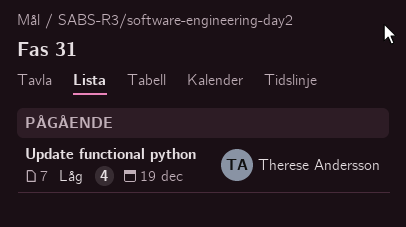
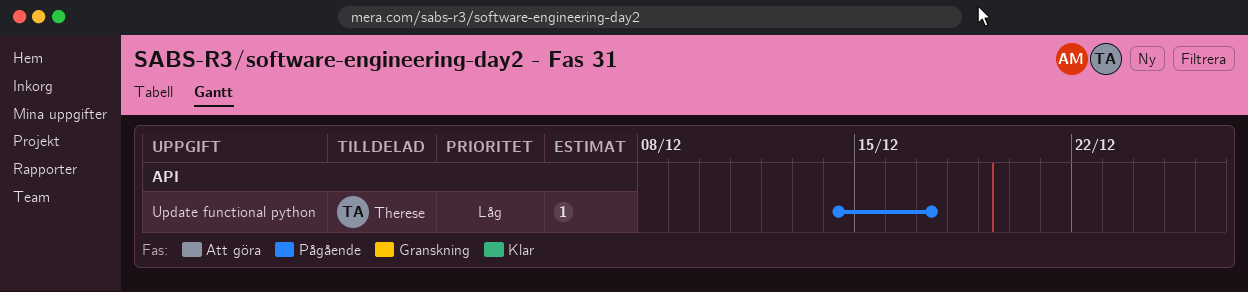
Update functional python, estimate: 4 -> 1
Update functional python, due: Dec 19 -> Dec 17

